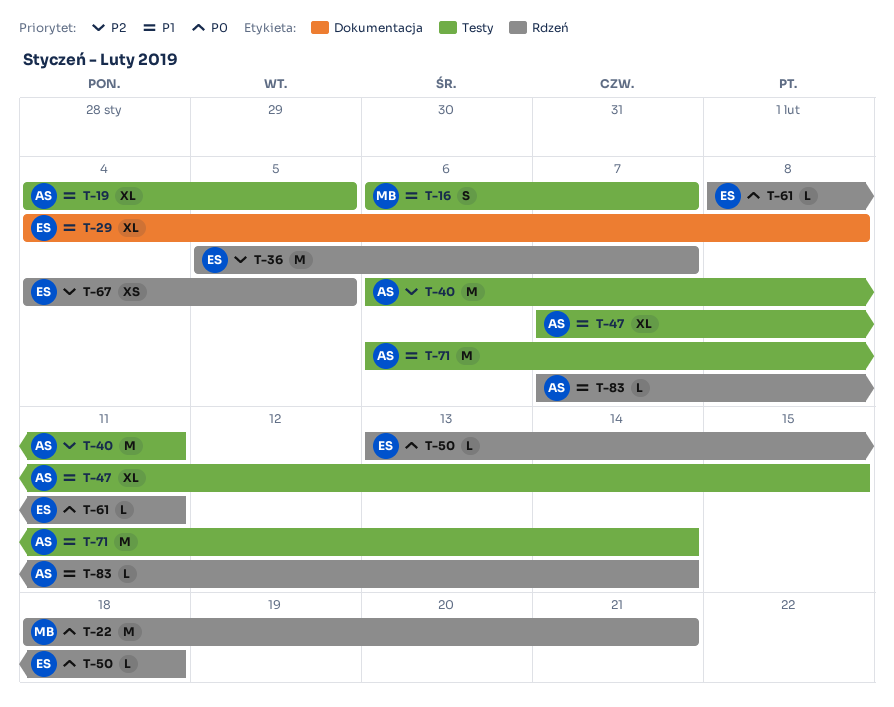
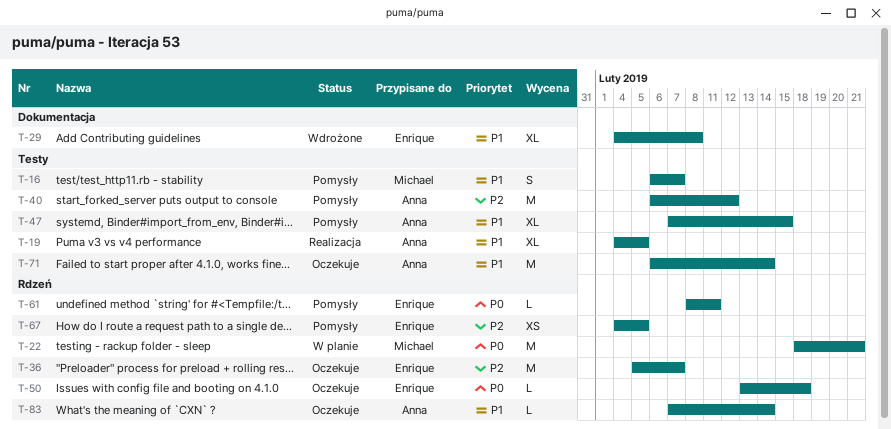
T-40, due: Feb 11 -> Feb 12

